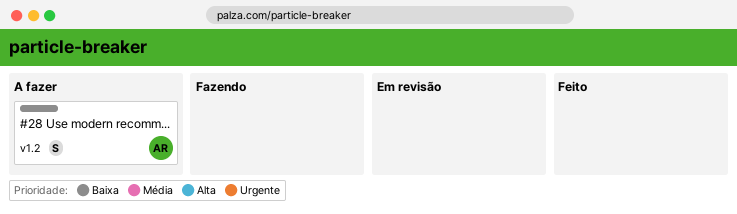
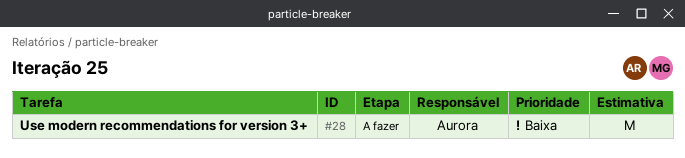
#28, estimate: S -> M

